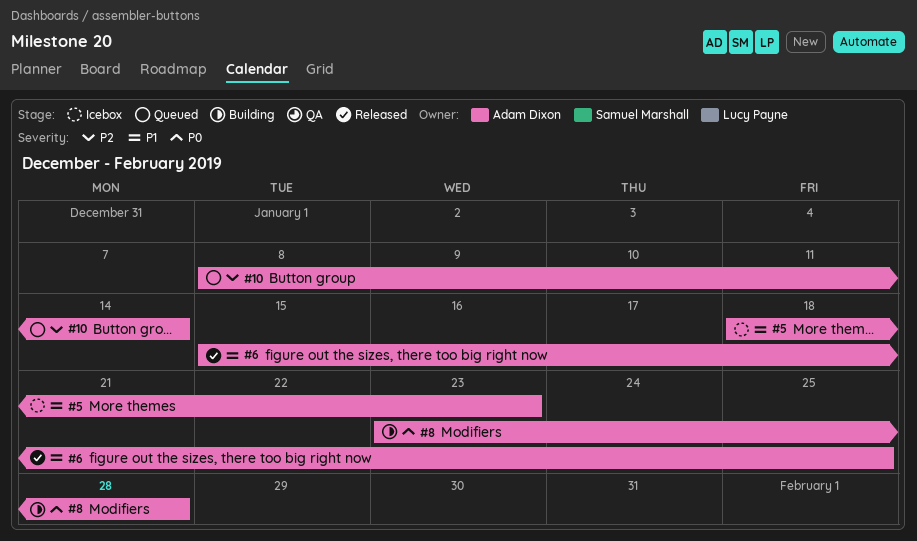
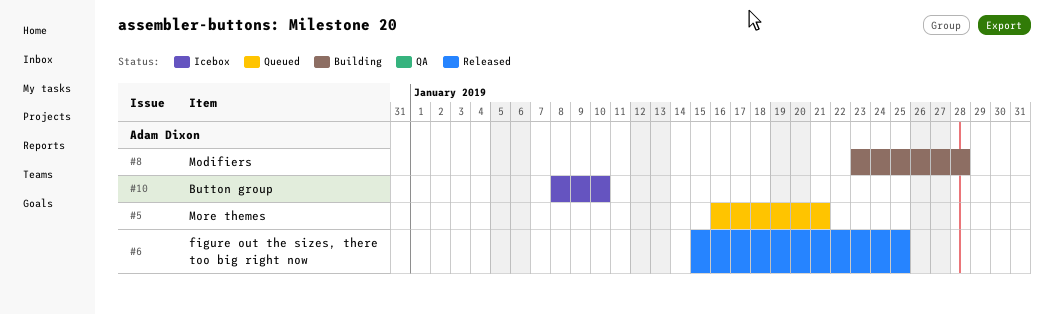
#5, status: Icebox -> Queued
#5, start: Jan 18 -> Jan 16
#5, due: Jan 23 -> Jan 21
#10, status: Queued -> Icebox
#10, due: Jan 14 -> Jan 10

